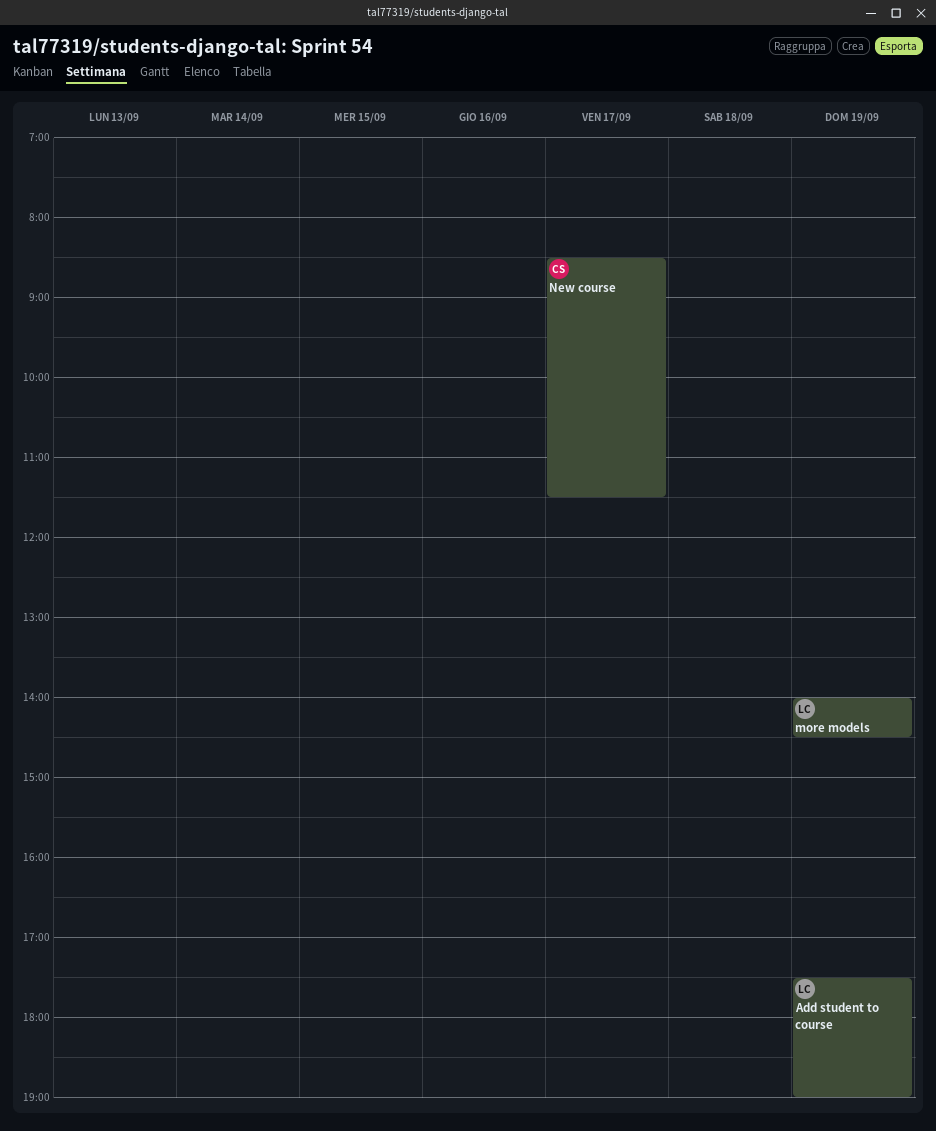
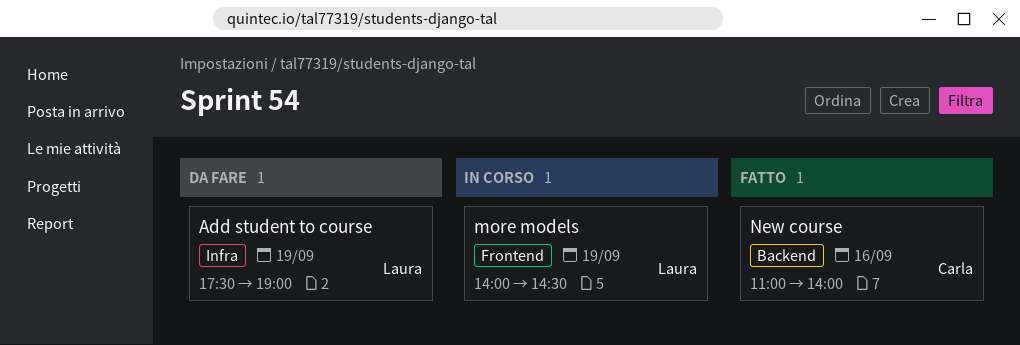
New course, day: Sep 17 -> Sep 16
New course, begins: 08:30 -> 11:00
New course, ends: 11:30 -> 14:00

